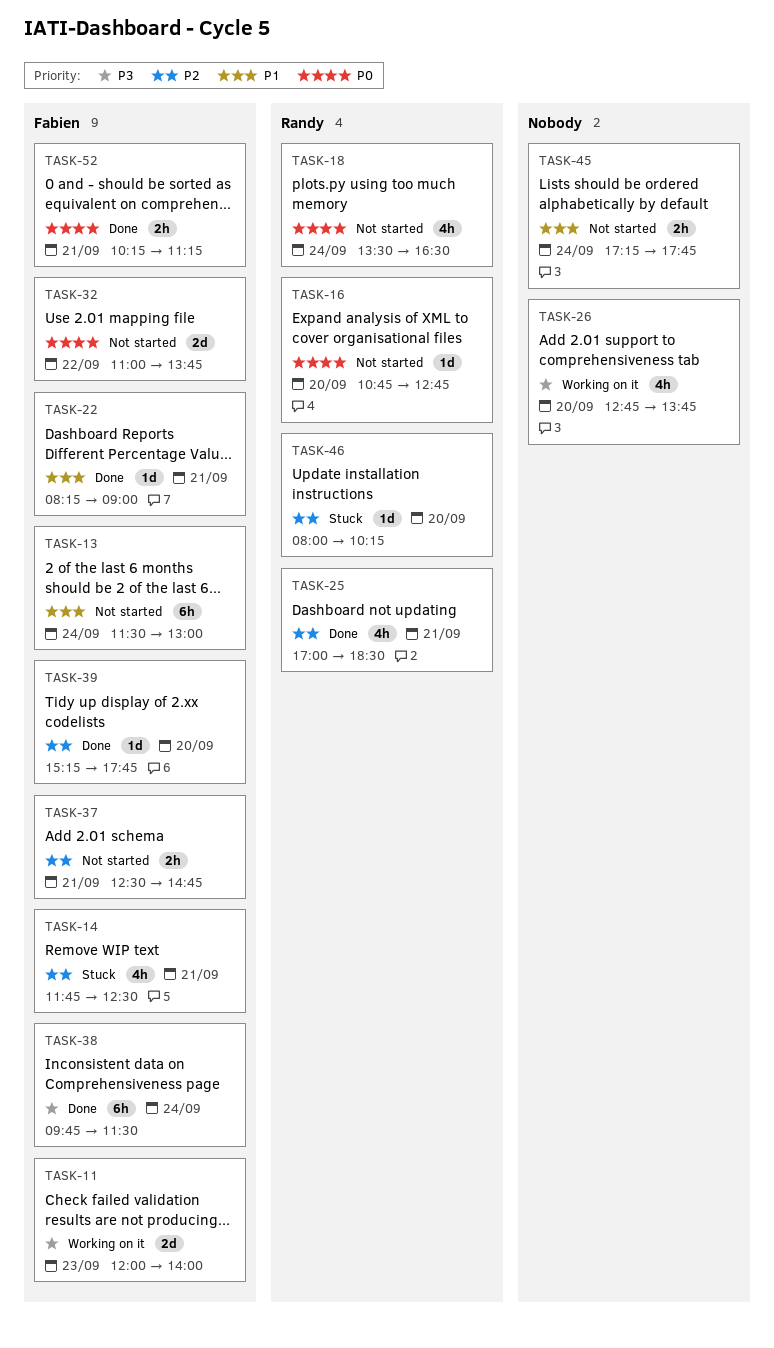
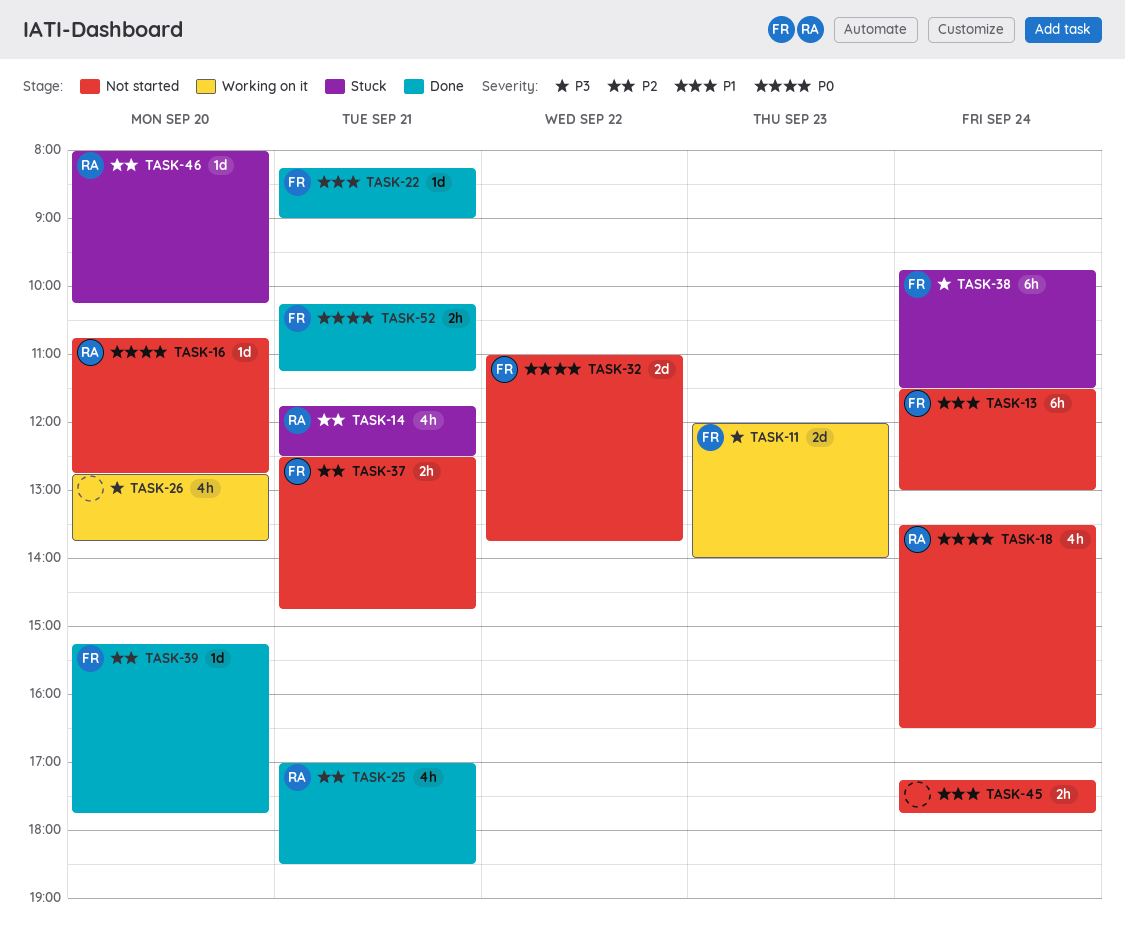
TASK-14, owner: Fabien -> Randy
TASK-38, status: Done -> Stuck

